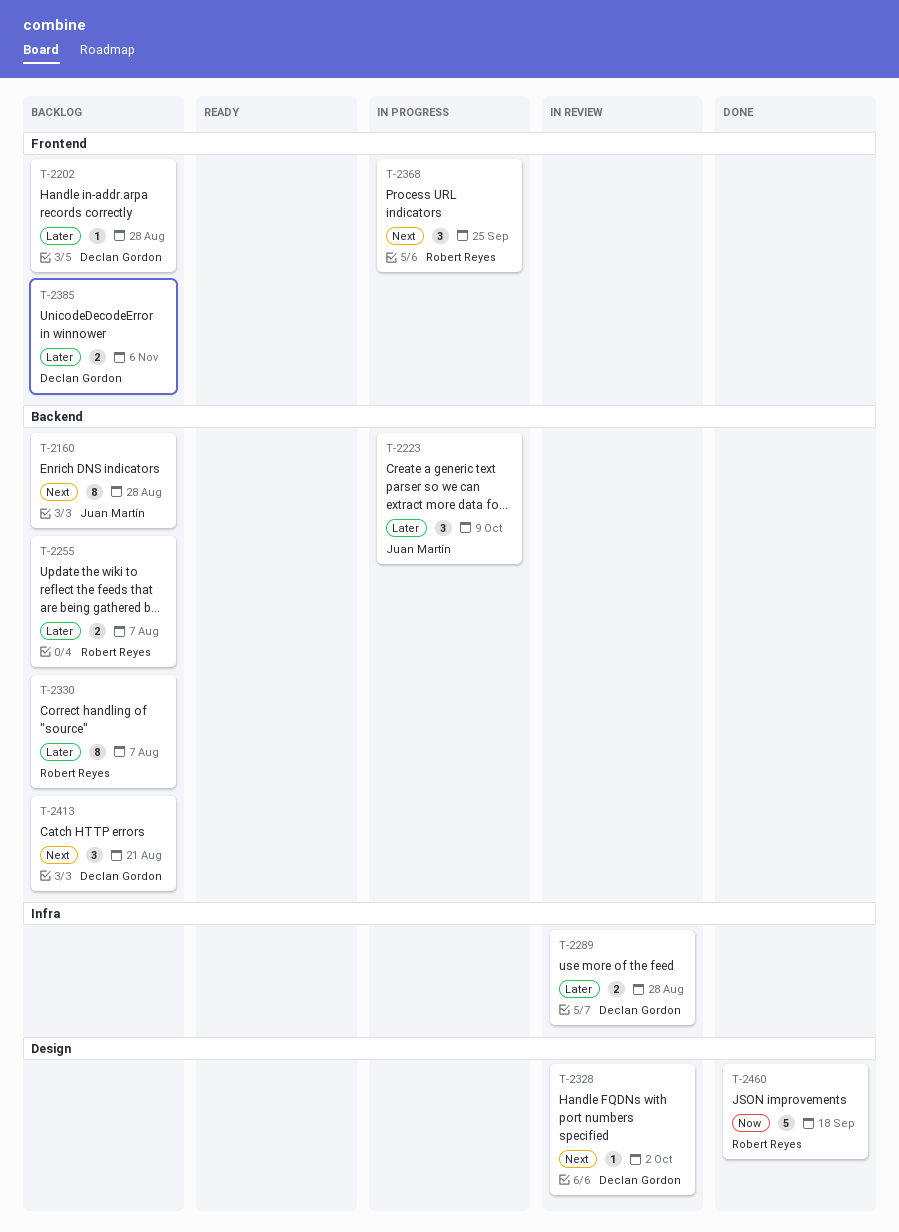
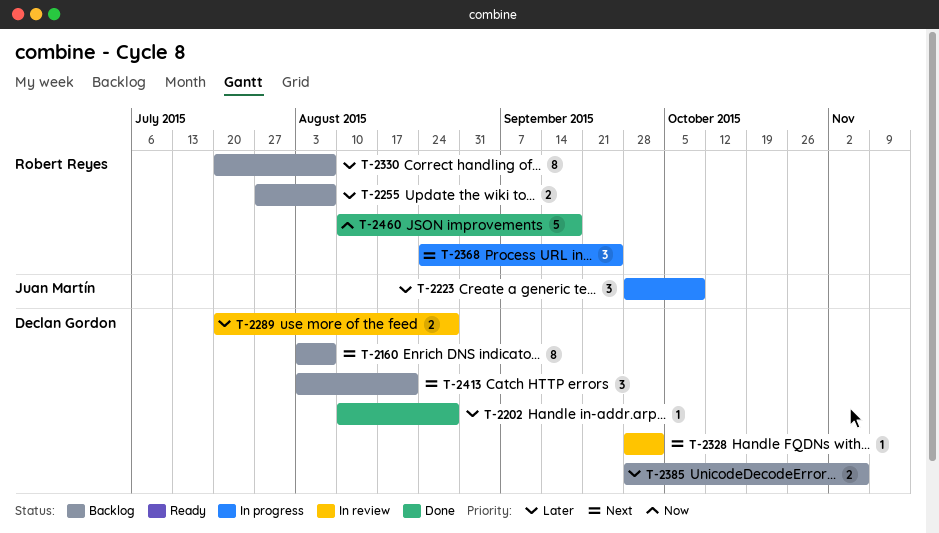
T-2160, owner: Juan Martín -> Declan Gordon
T-2160, due: Aug 28 -> Aug 7
T-2202, status: Backlog -> Done

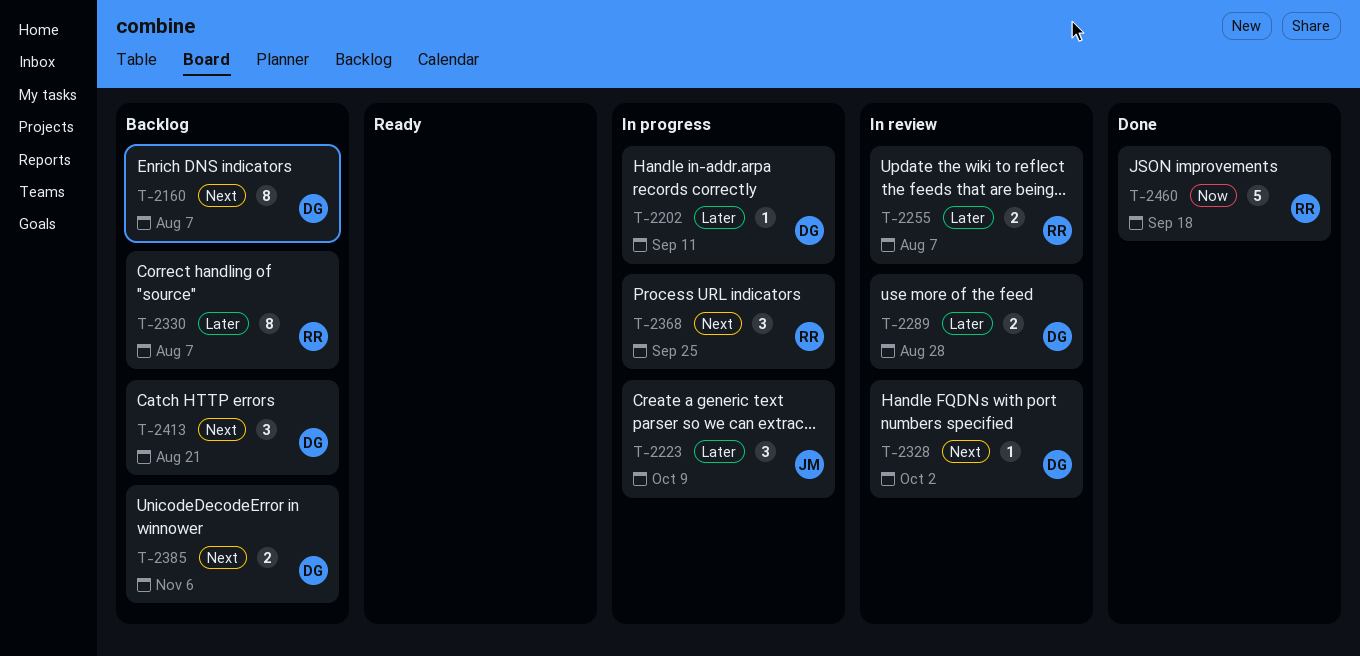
T-2202, status: Done -> In progress
T-2202, due: Aug 28 -> Sep 11
T-2255, status: Backlog -> In review
T-2385, priority: Later -> Next

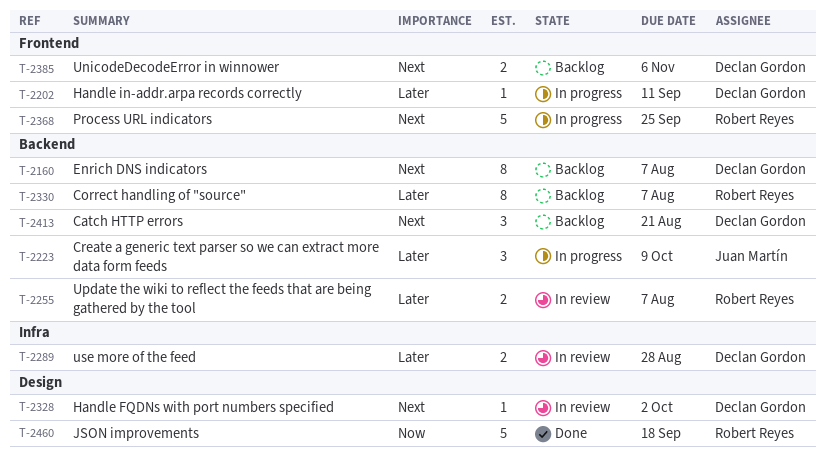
T-2368, estimate: 3 -> 5

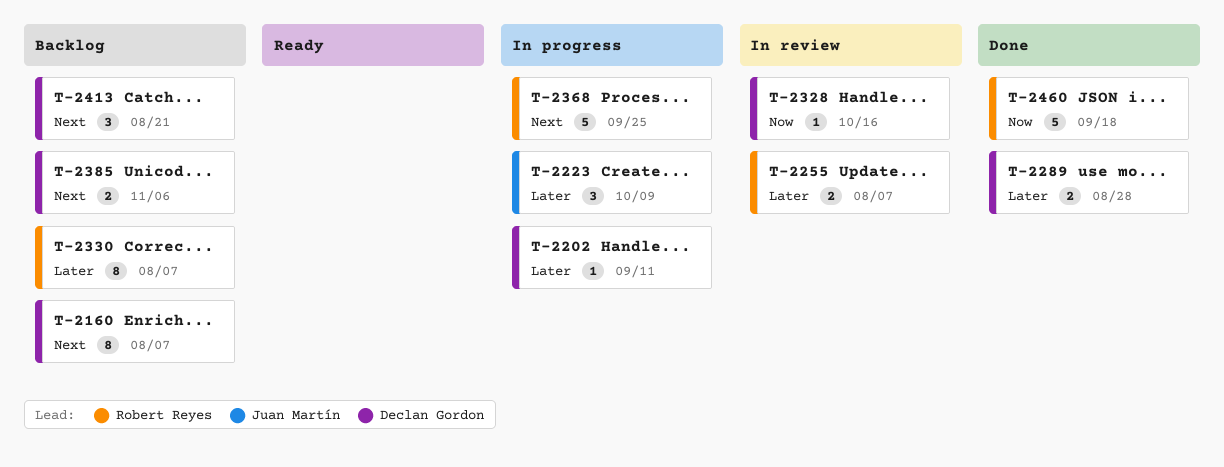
T-2289, status: In review -> Done
T-2328, priority: Next -> Now
T-2328, due: Oct 2 -> Oct 16

